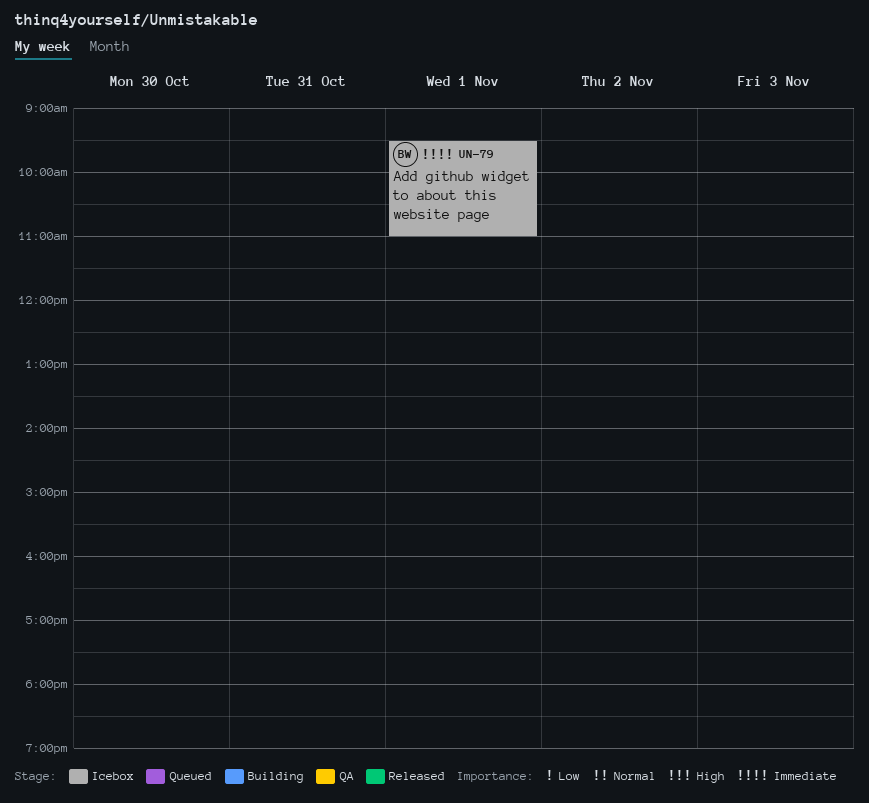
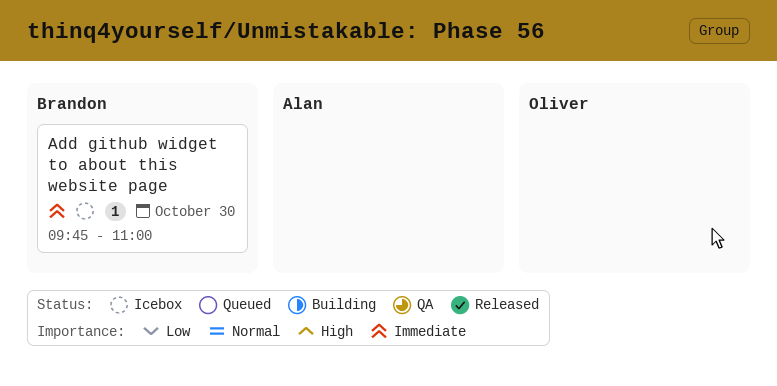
Add github widget to about this website page, day: Nov 1 -> Oct 30
Add github widget to about this website page, begins: 09:30 -> 09:45

